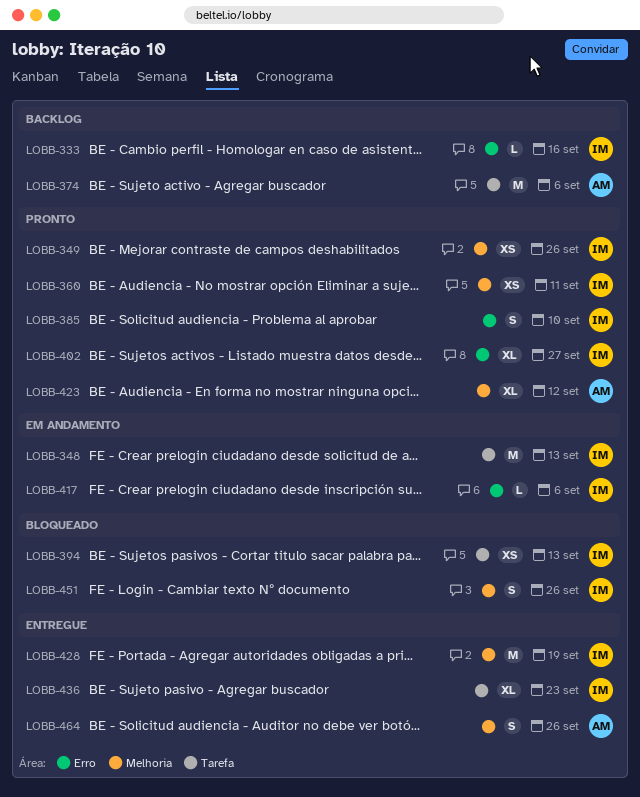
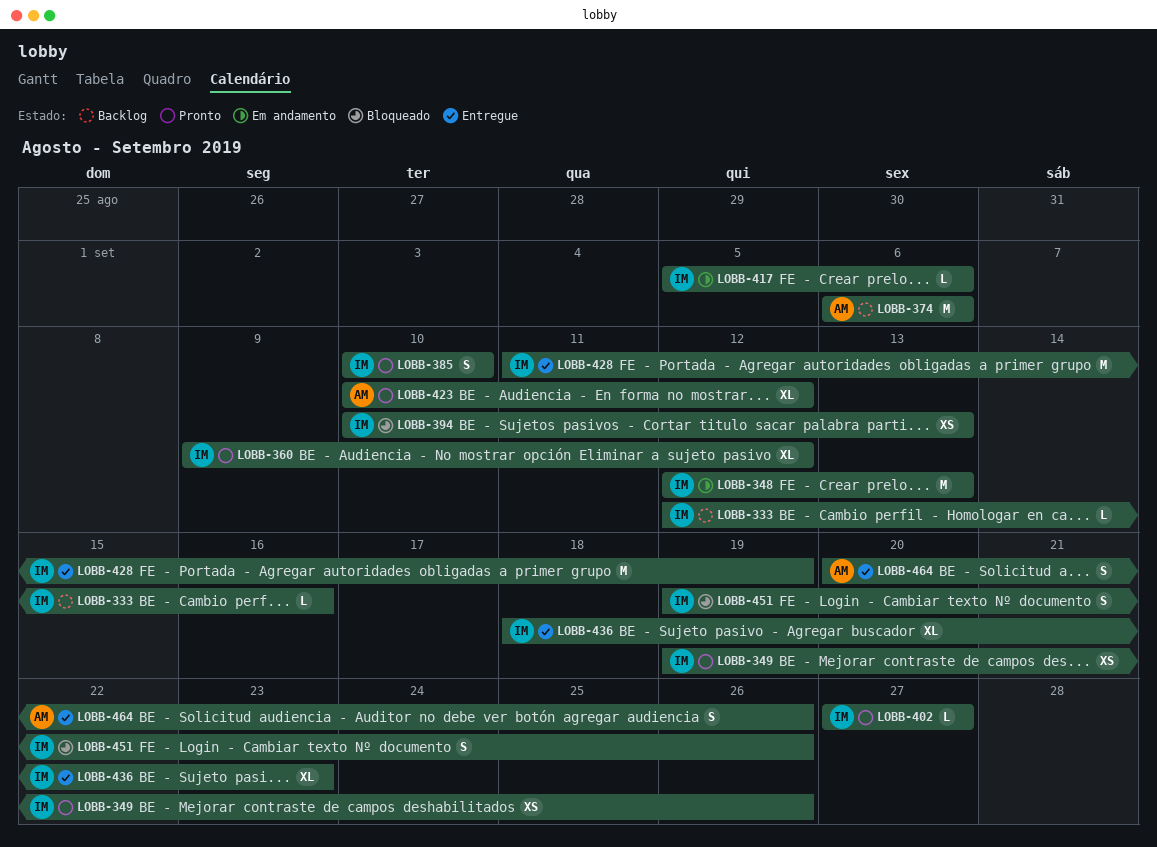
LOBB-360, estimate: XS -> XL
LOBB-360, due: Sep 11 -> Sep 12
LOBB-402, estimate: XL -> L

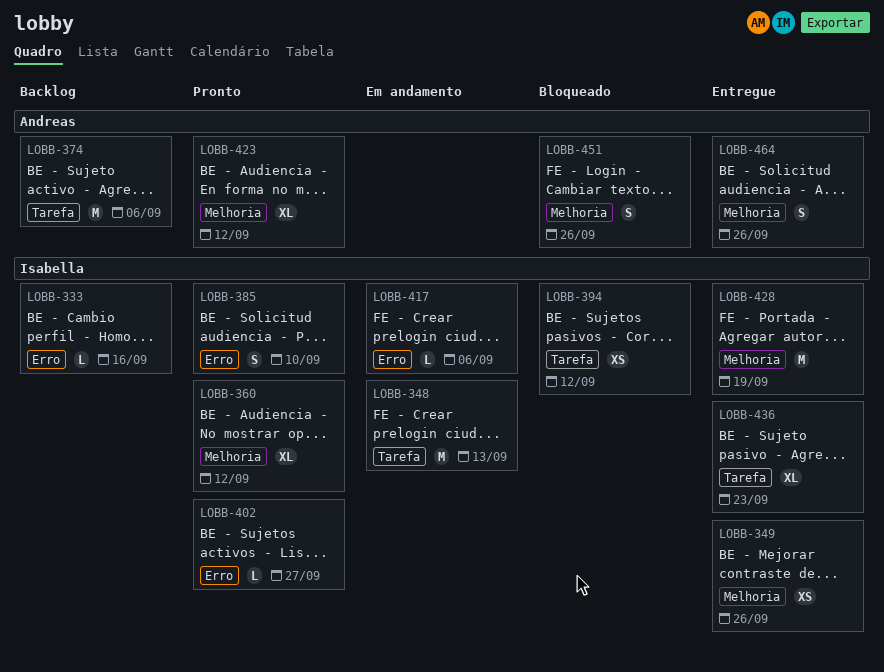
LOBB-349, status: Pronto -> Entregue
LOBB-394, due: Sep 13 -> Sep 12
LOBB-451, owner: Isabella -> Andreas

